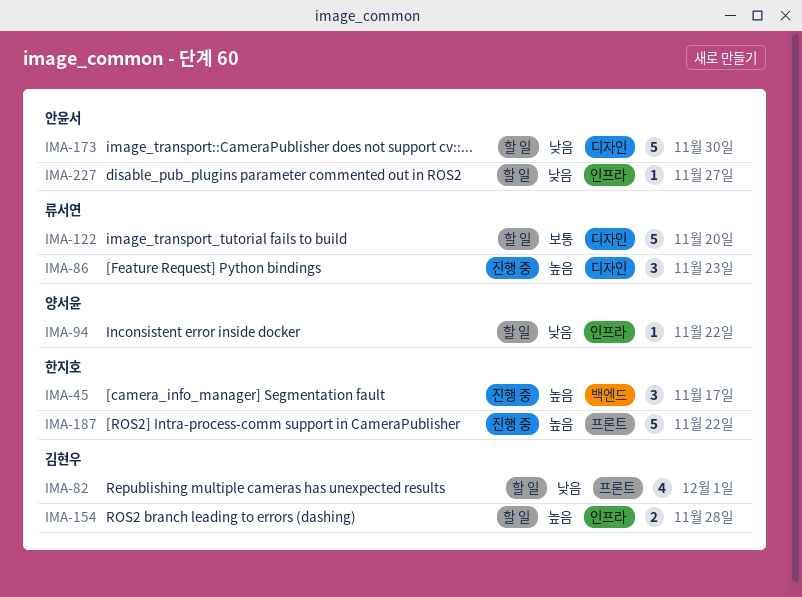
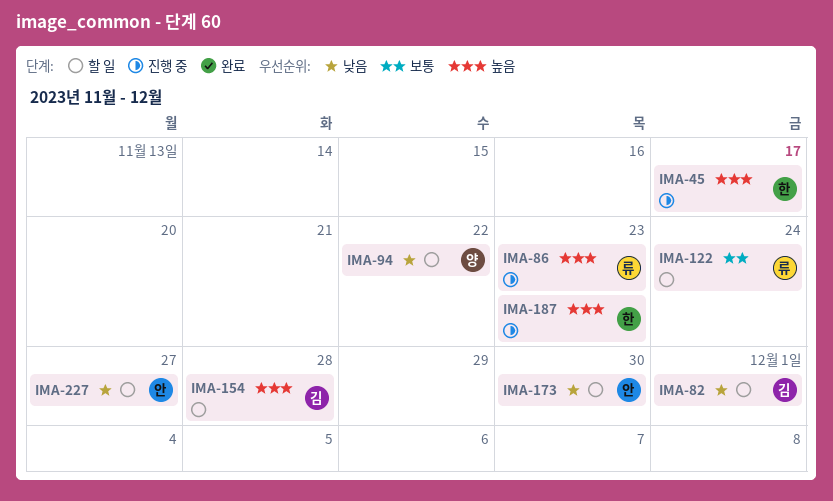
IMA-122, due: Nov 20 -> Nov 24
IMA-187, due: Nov 22 -> Nov 23

